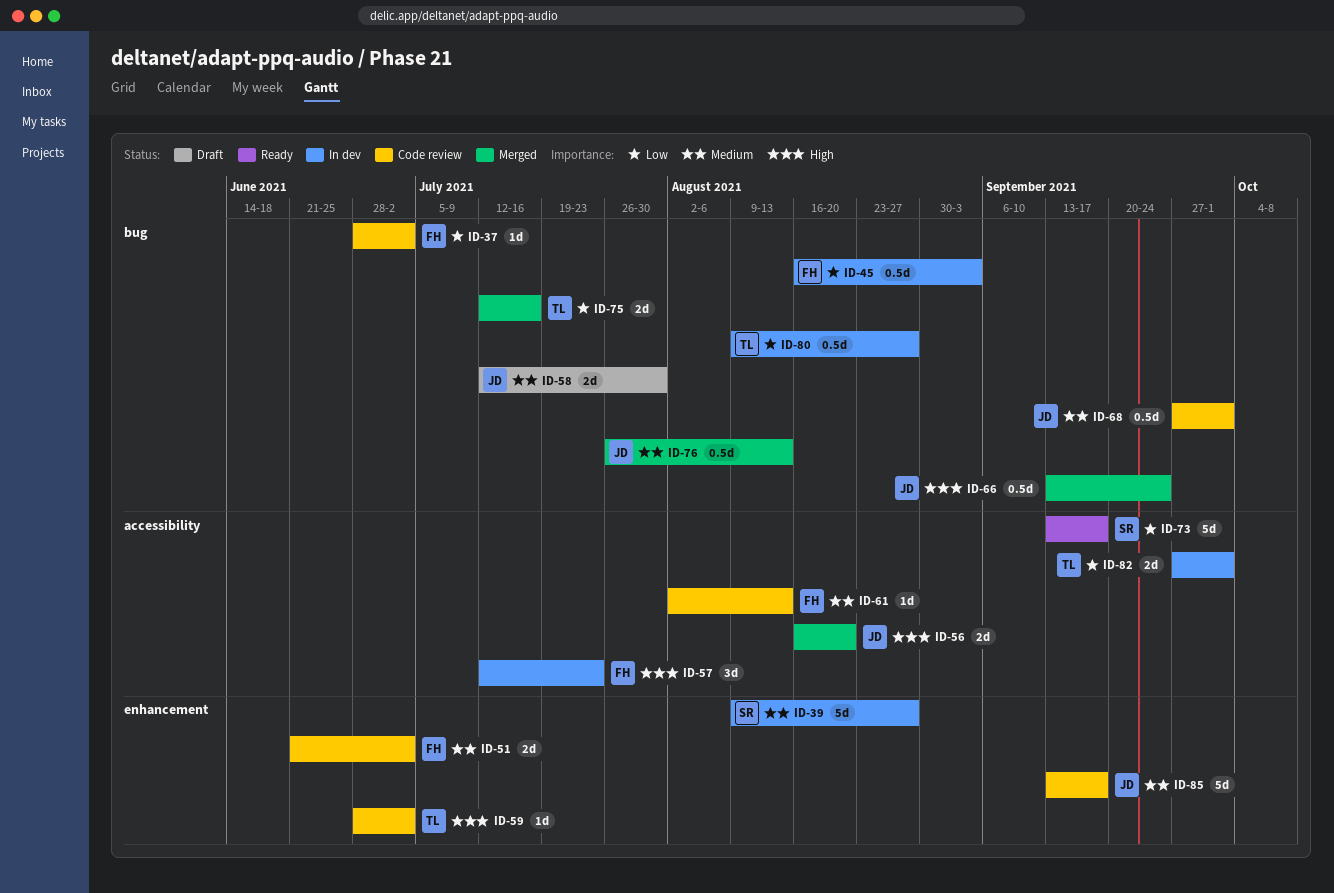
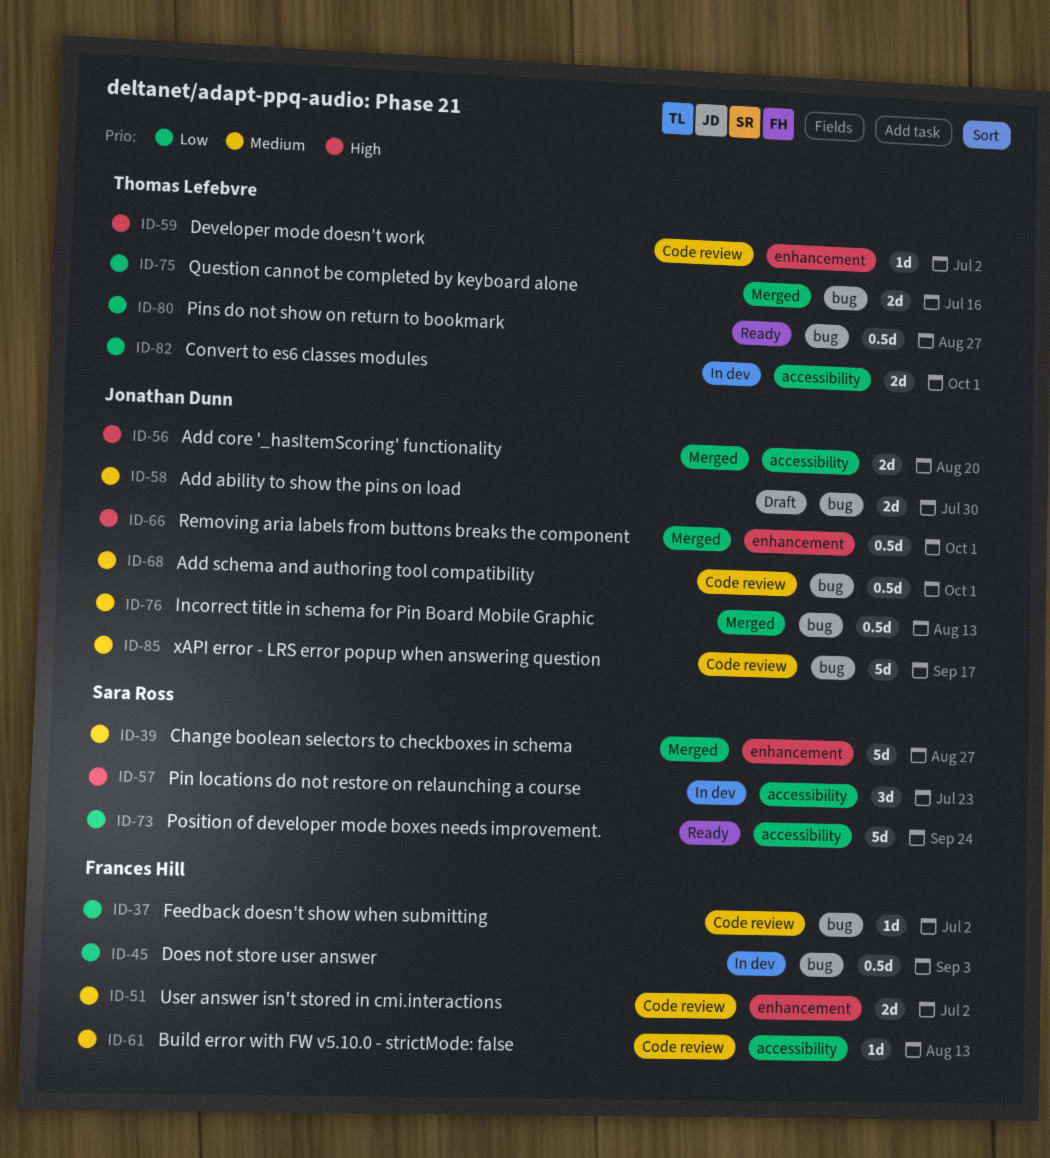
ID-39, status: In dev -> Merged
ID-57, owner: Frances Hill -> Sara Ross
ID-66, label: bug -> enhancement
ID-66, due: Sep 24 -> Oct 1
ID-73, due: Sep 17 -> Sep 24
ID-80, status: In dev -> Ready
ID-85, label: enhancement -> bug

